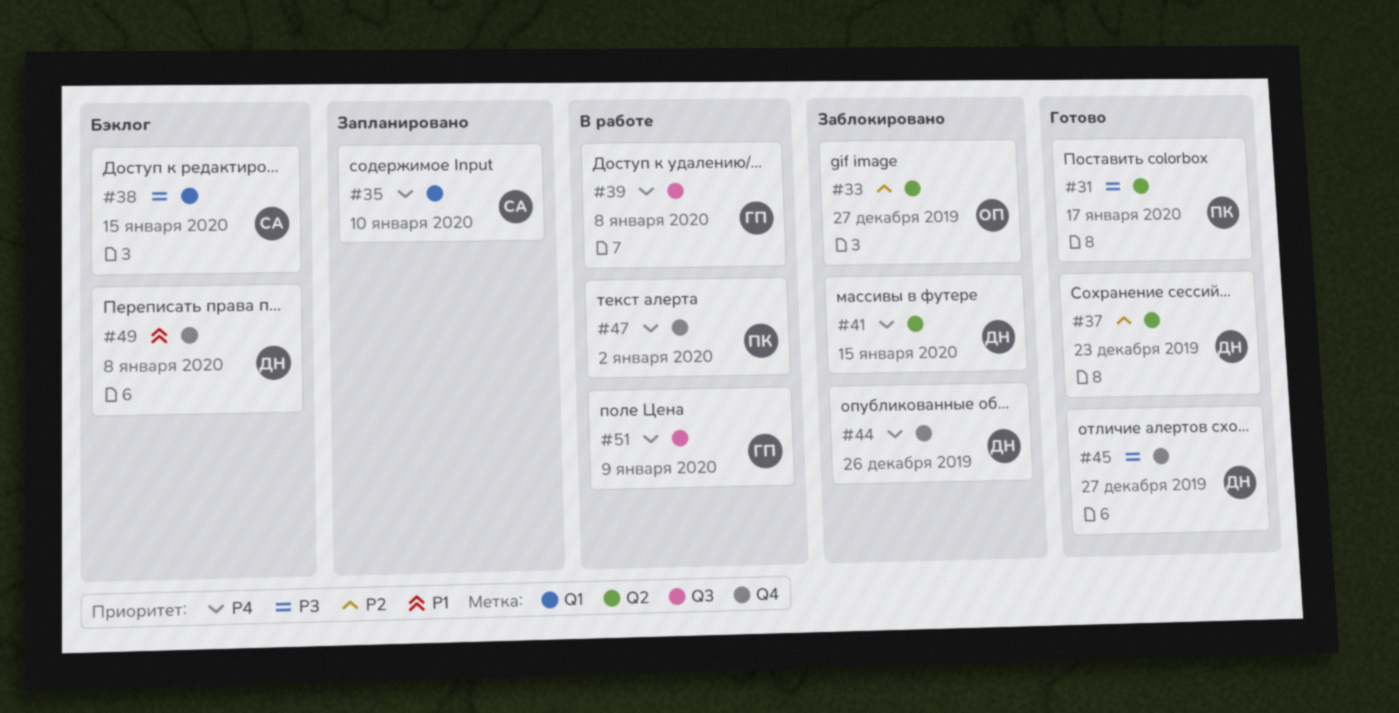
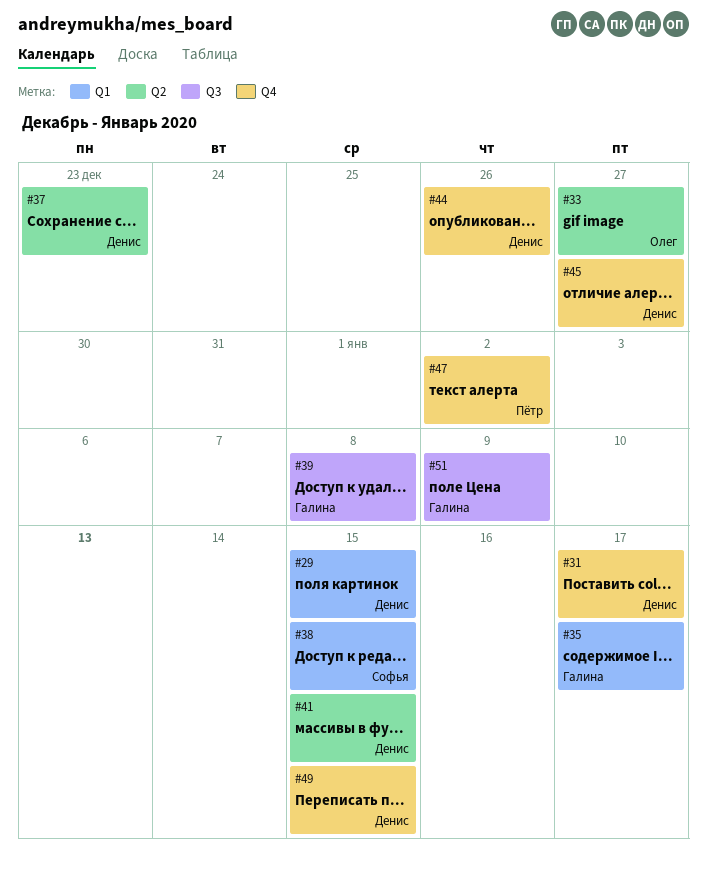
#29: none -> present
#31, owner: Пётр -> Денис
#31, label: Q2 -> Q4
#35, owner: Софья -> Галина
#35, due: Jan 10 -> Jan 17
#49, due: Jan 8 -> Jan 15

